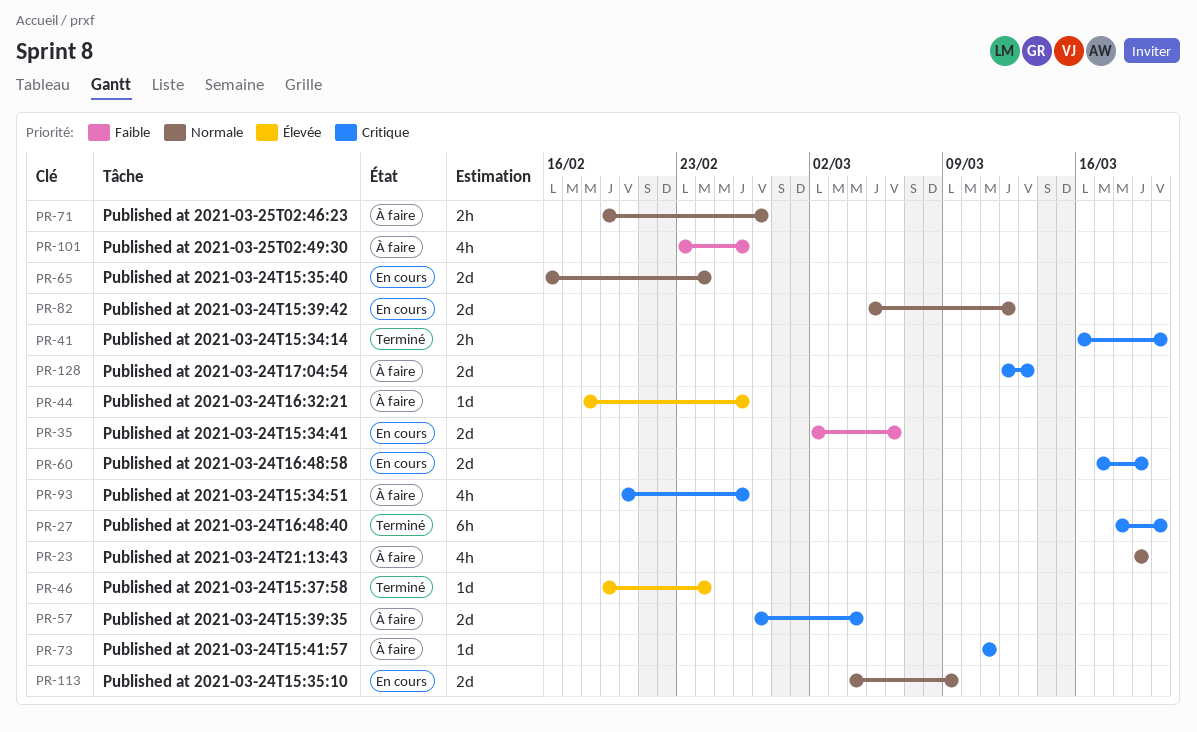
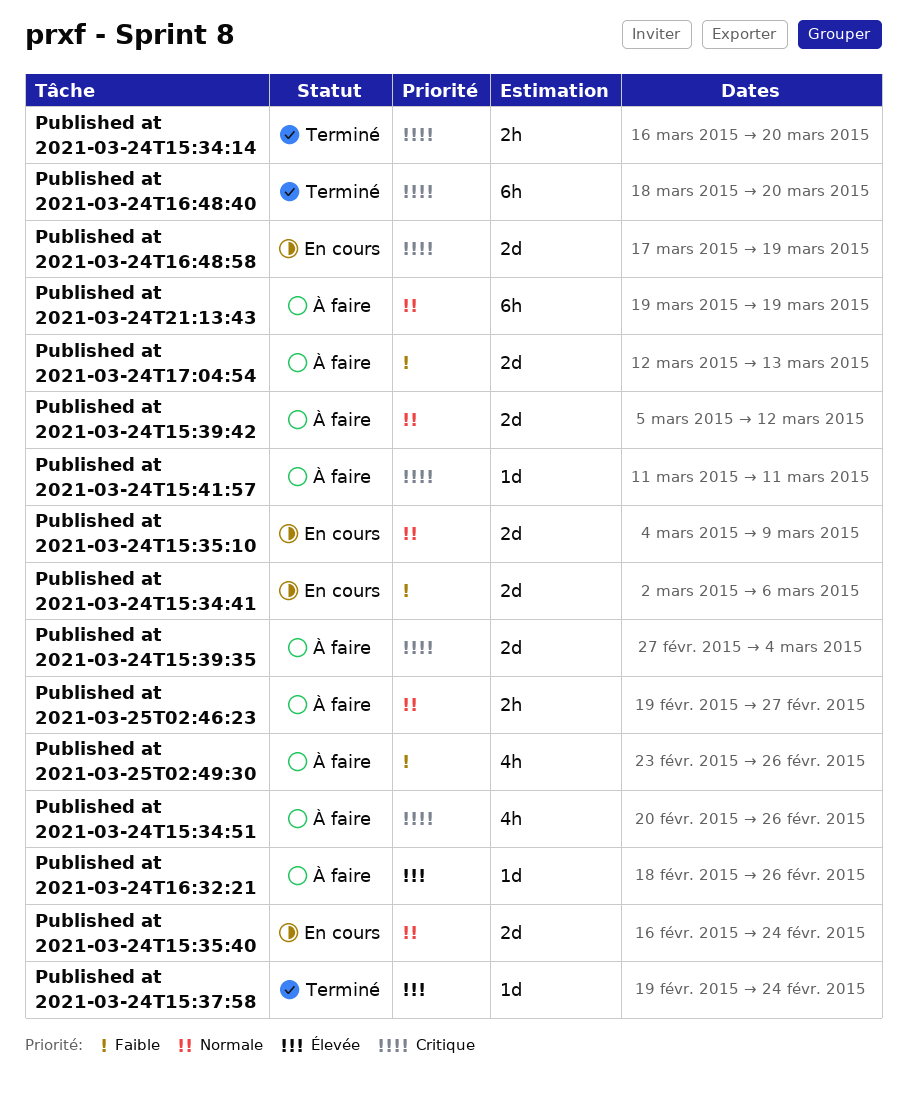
Published at 2021-03-24T15:39:42, status: En cours -> À faire
Published at 2021-03-24T17:04:54, priority: Critique -> Faible
Published at 2021-03-24T21:13:43, estimate: 4h -> 6h

